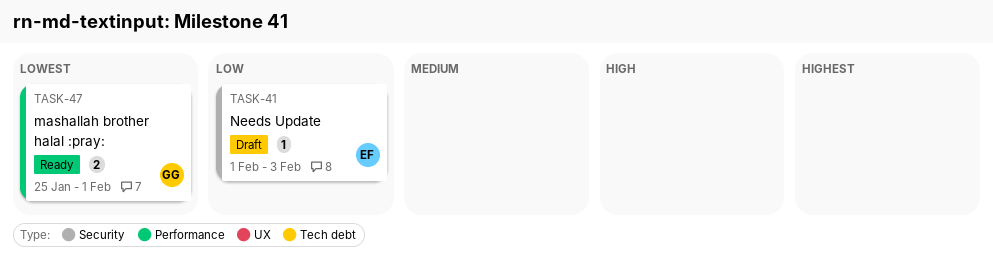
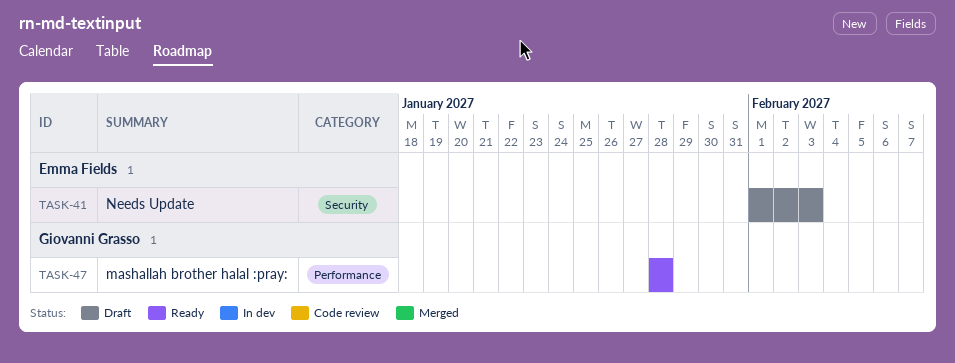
TASK-47, start: Jan 25 -> Jan 28
TASK-47, due: Feb 1 -> Jan 28

